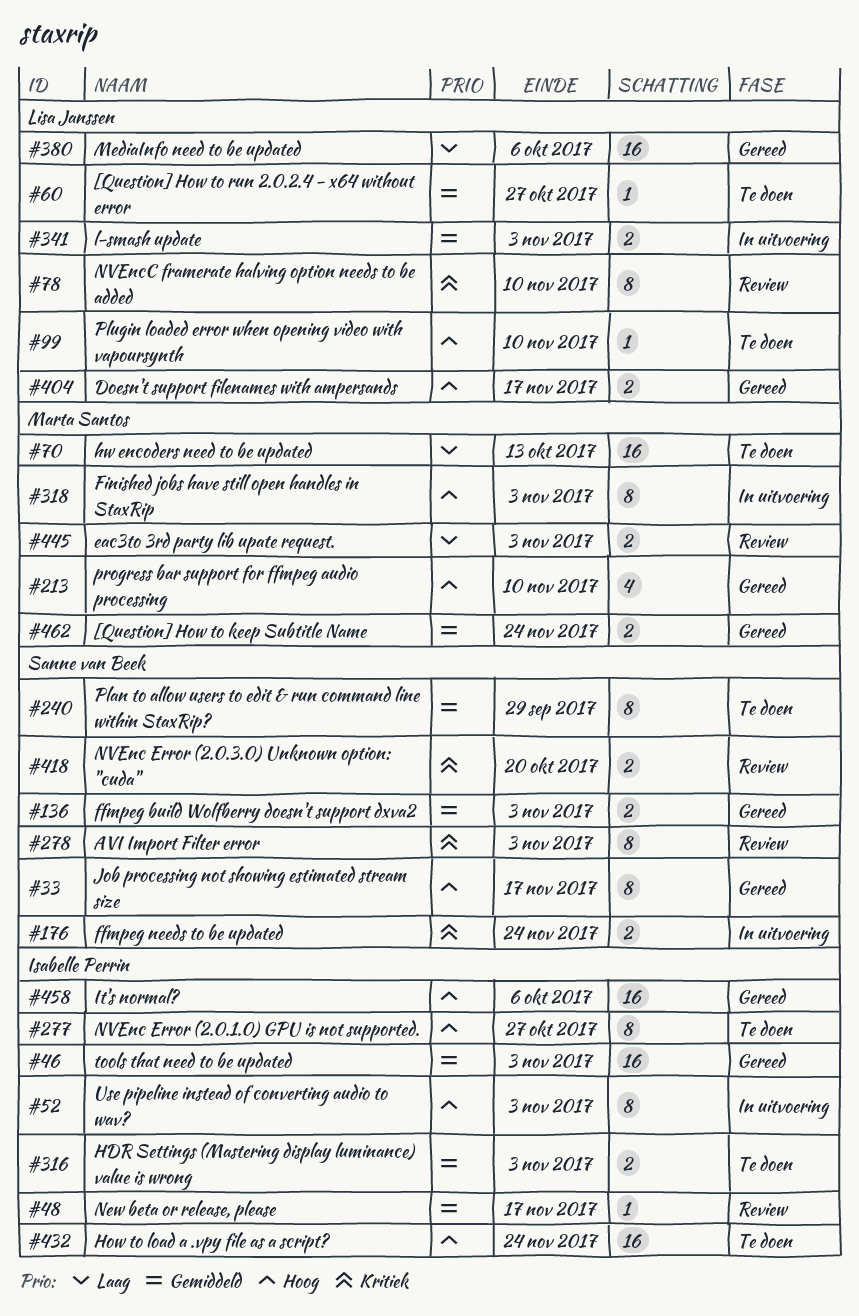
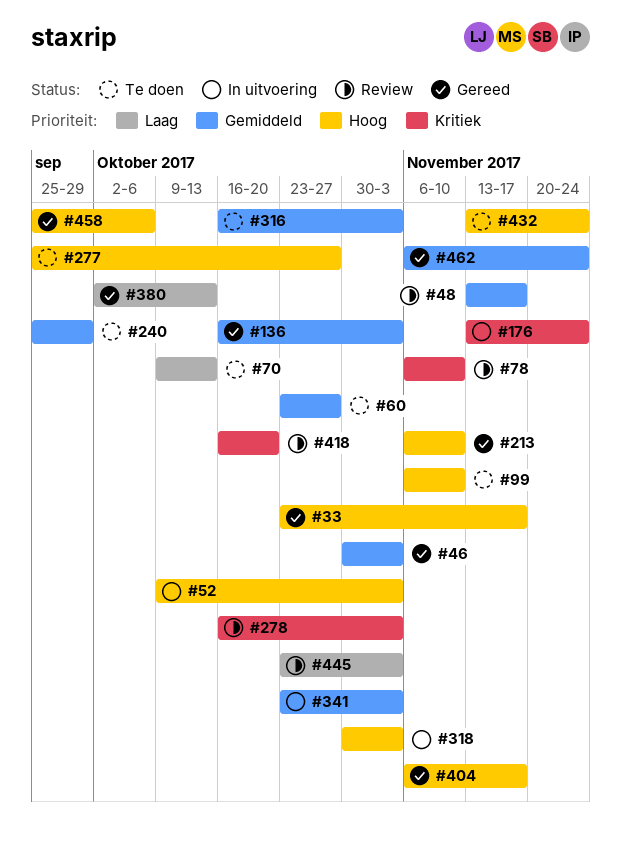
#380, due: Oct 6 -> Oct 13

